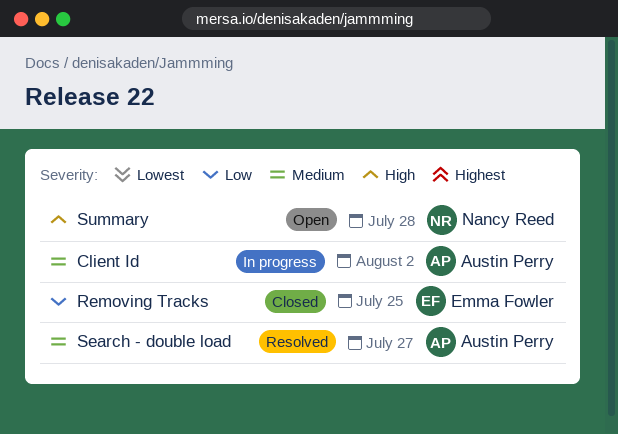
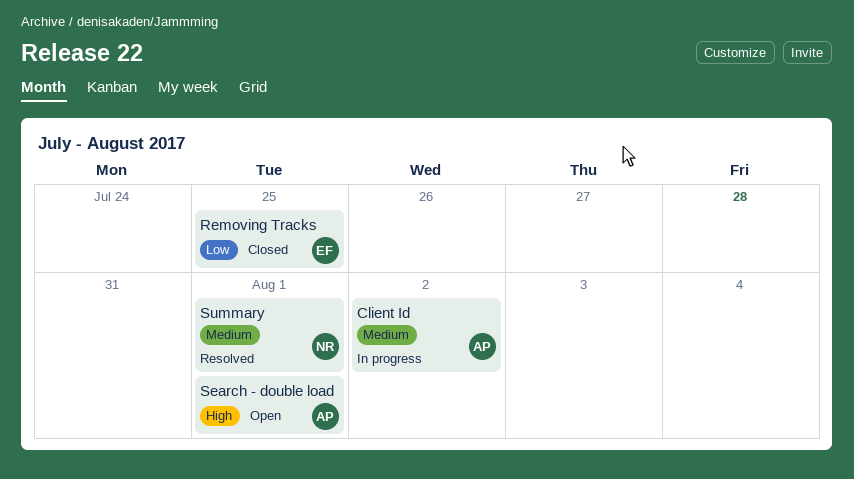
Search - double load, status: Resolved -> Open
Search - double load, priority: Medium -> High
Search - double load, due: Jul 27 -> Aug 1
Summary, status: Open -> Resolved
Summary, priority: High -> Medium
Summary, due: Jul 28 -> Aug 1

